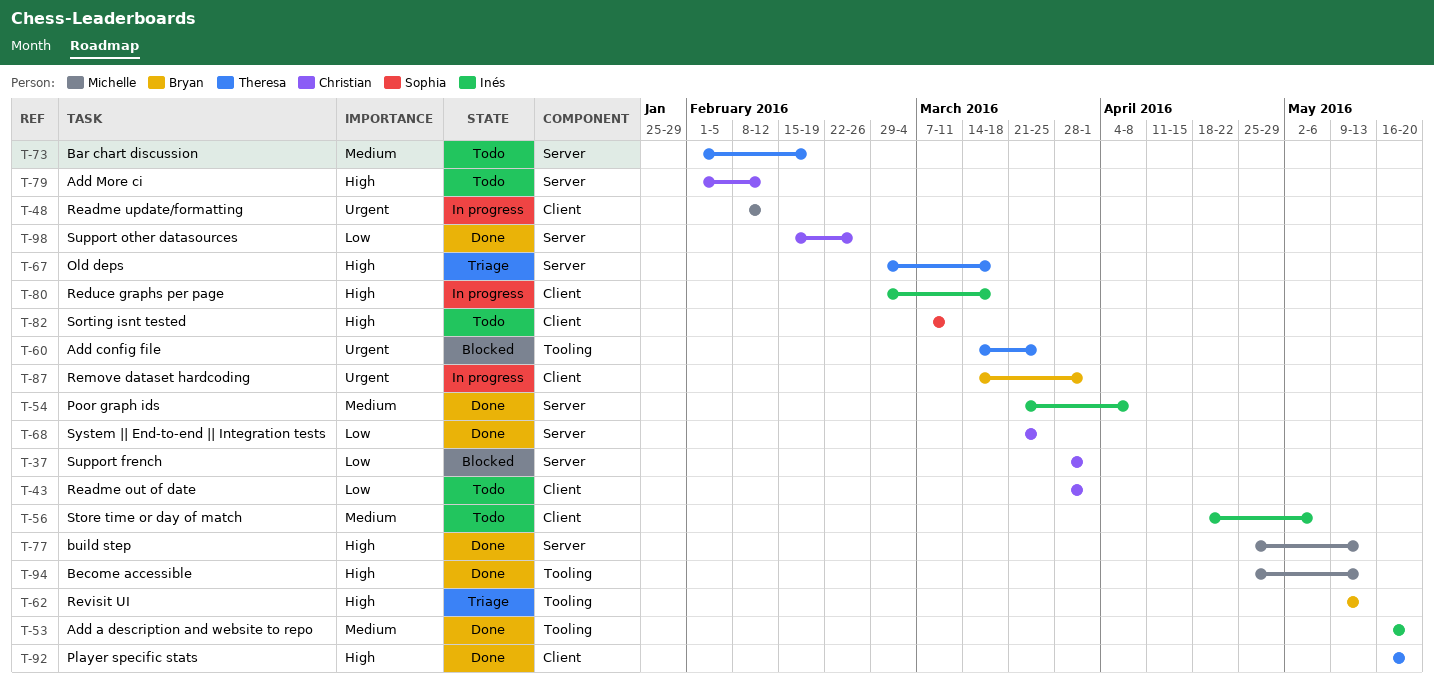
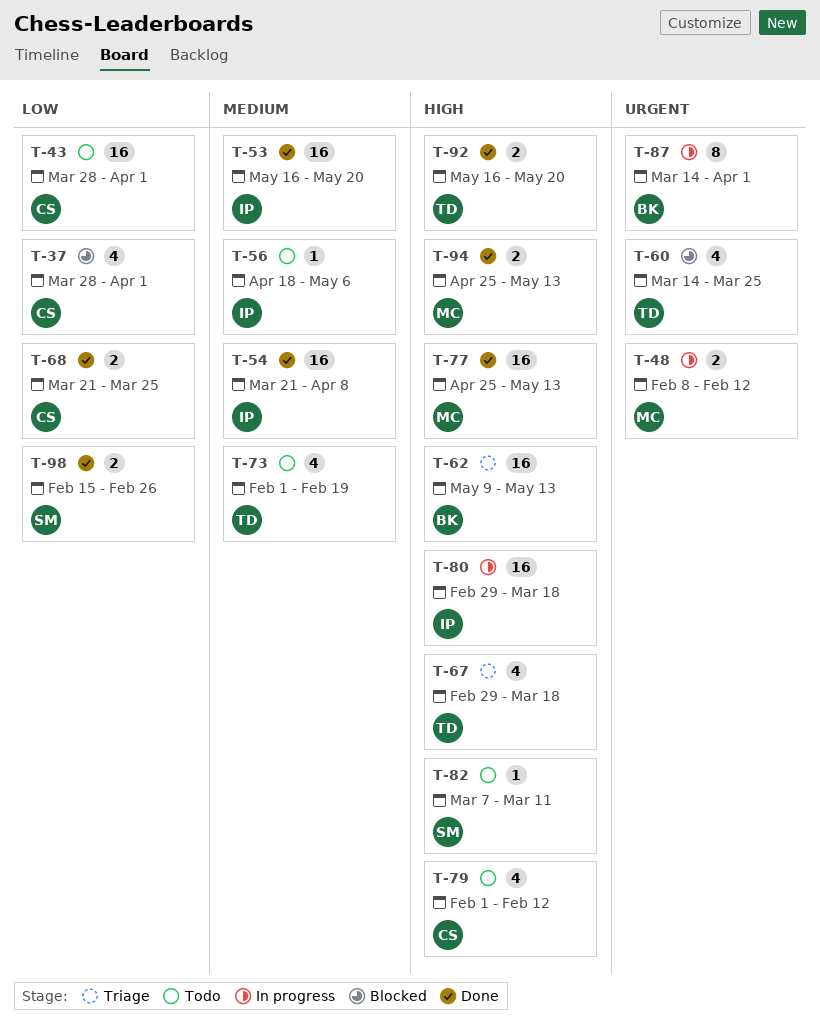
T-98, owner: Christian -> Sophia

